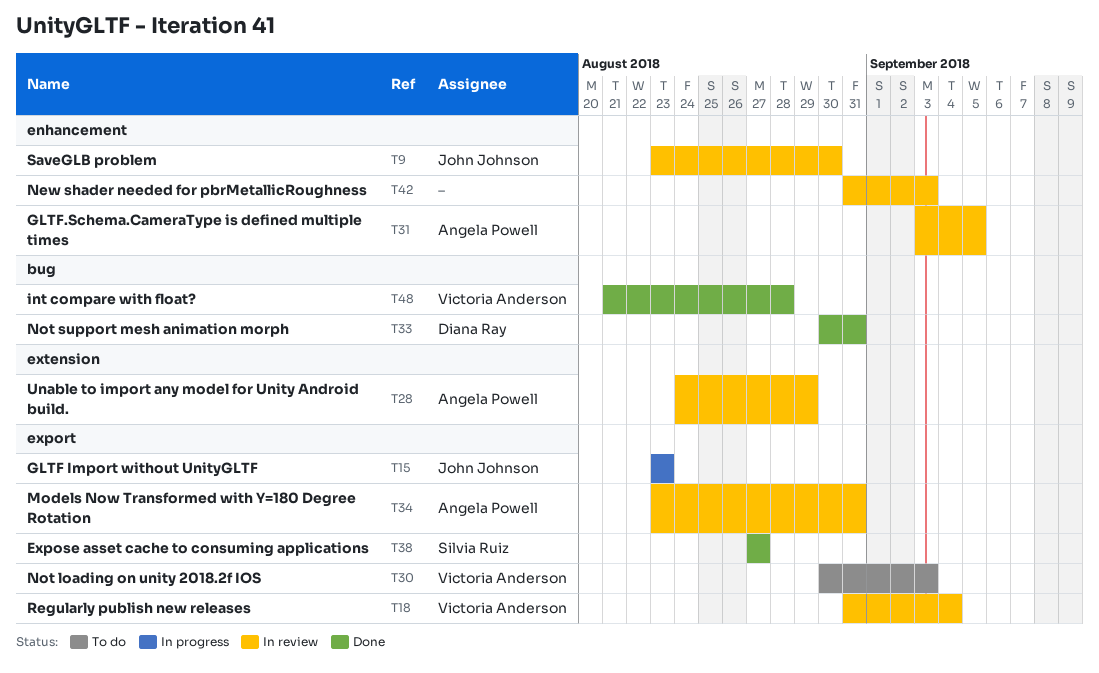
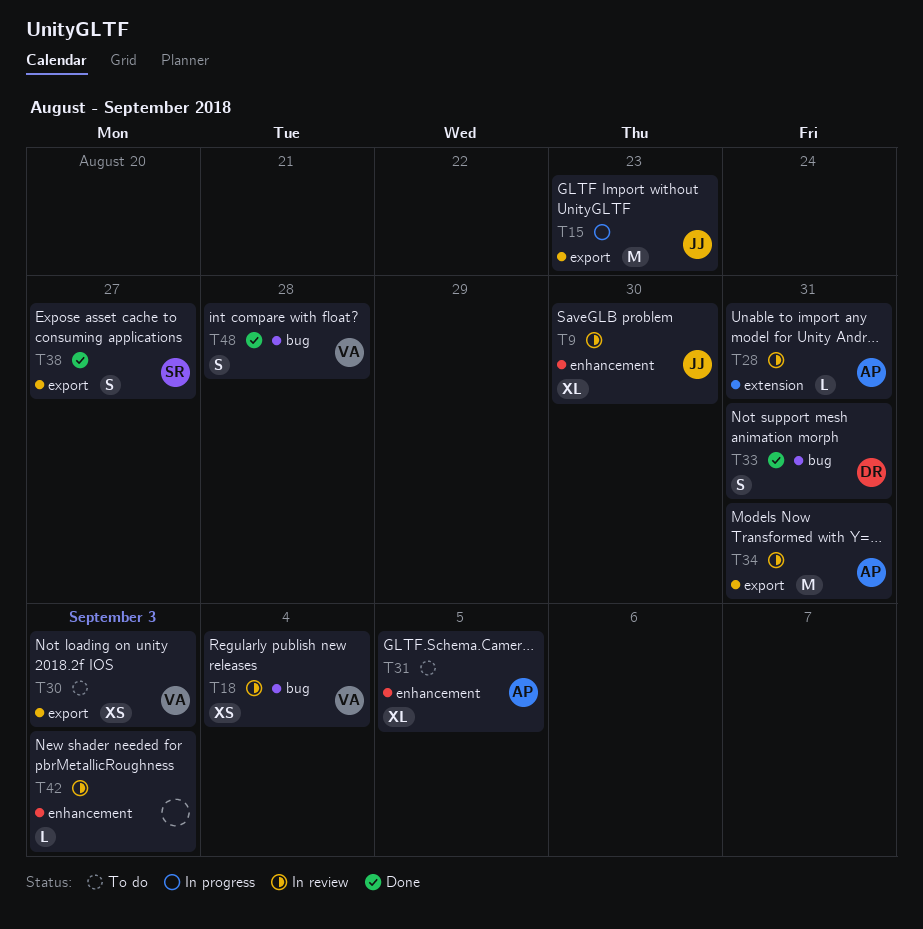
T18, label: export -> bug
T28, due: Aug 29 -> Aug 31
T31, status: In review -> To do

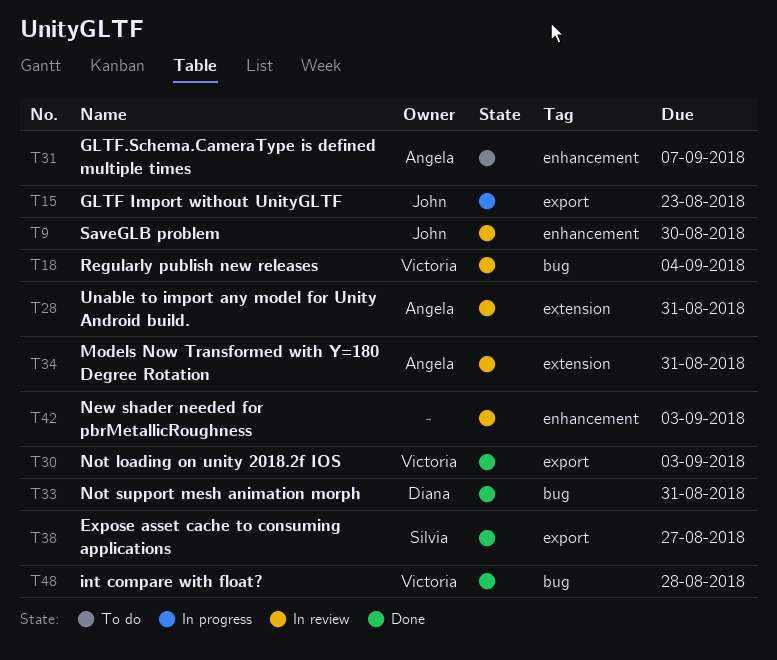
T30, status: To do -> Done
T31, due: Sep 5 -> Sep 7
T34, label: export -> extension

